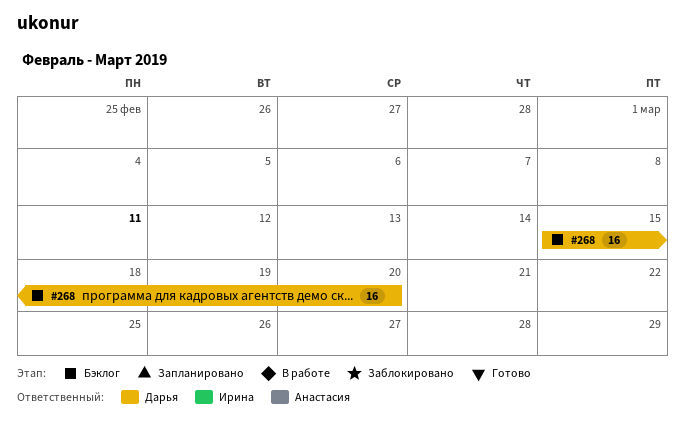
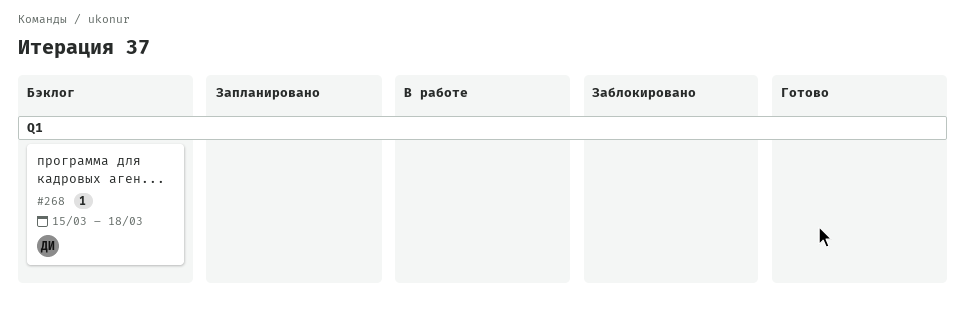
#268, estimate: 16 -> 1
#268, due: Mar 20 -> Mar 18

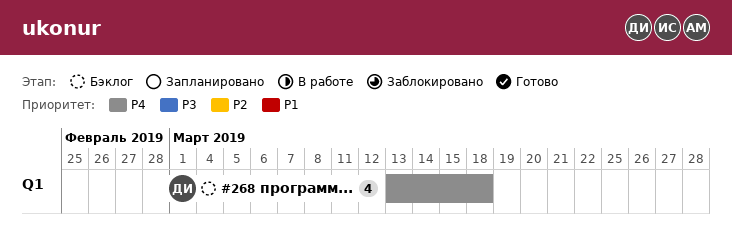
#268, estimate: 1 -> 4
#268, start: Mar 15 -> Mar 13

